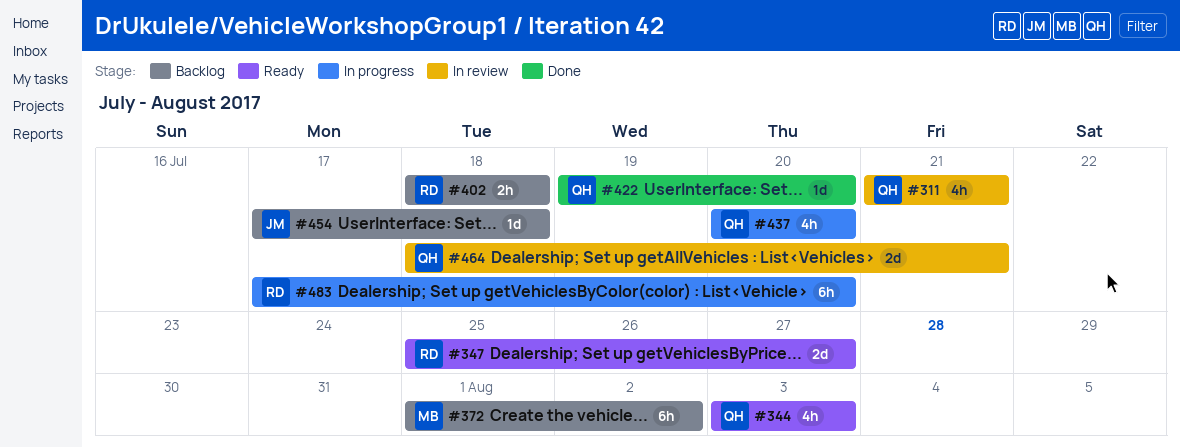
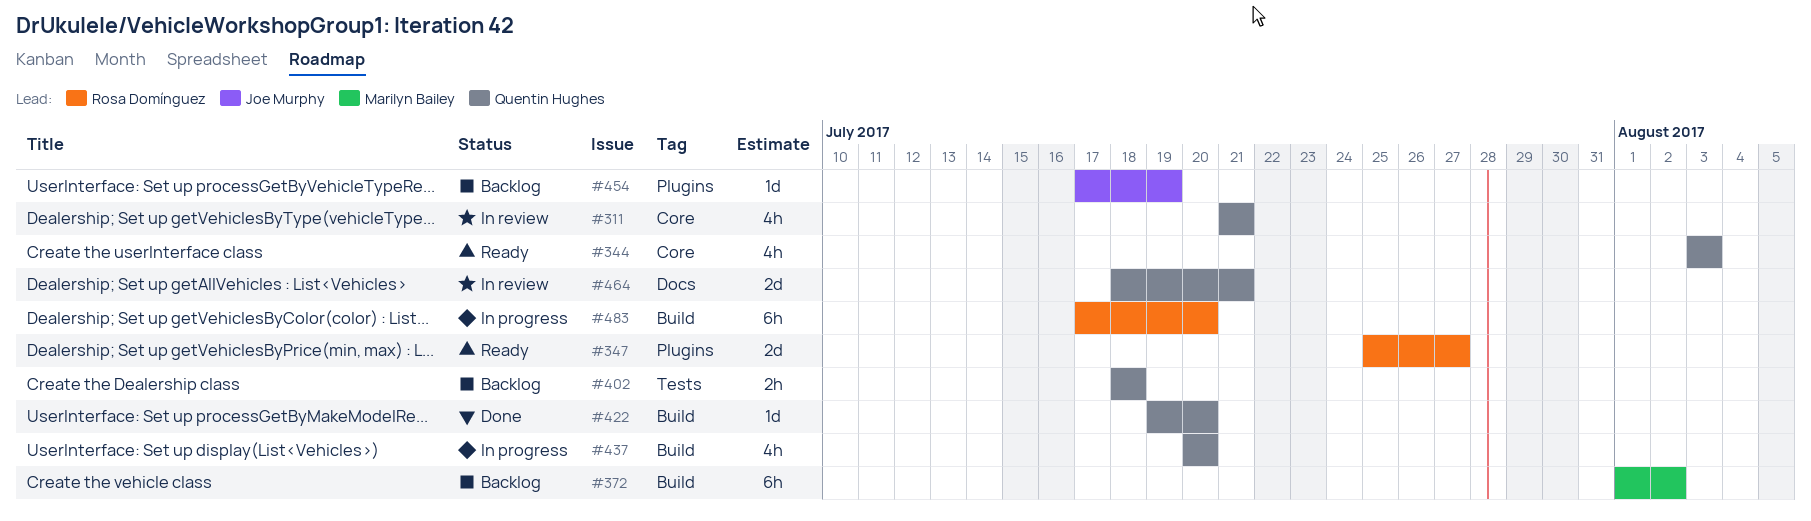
#402, owner: Rosa Domínguez -> Quentin Hughes
#454, due: Jul 18 -> Jul 19

